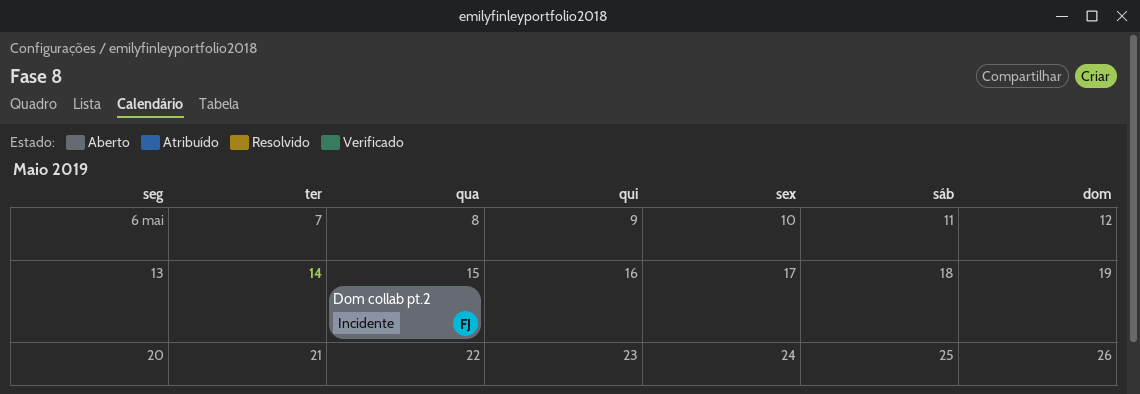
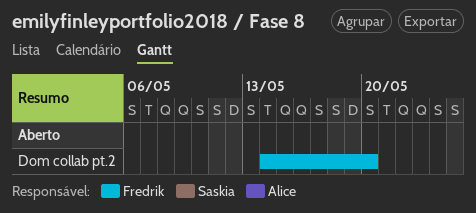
Dom collab pt.2, due: May 15 -> May 20

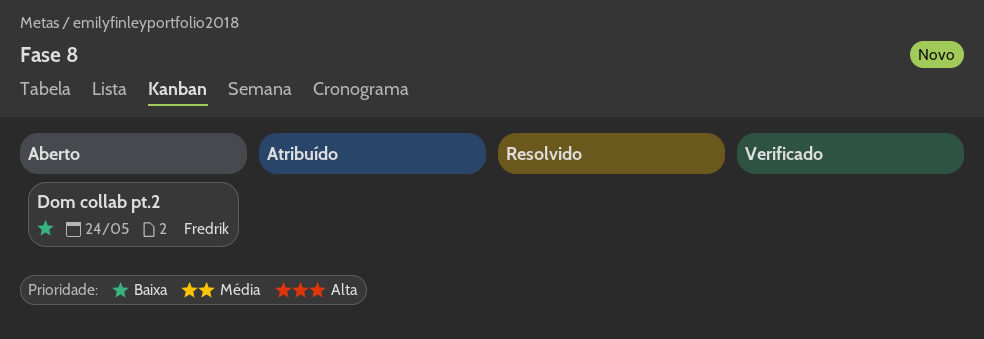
Dom collab pt.2, due: May 20 -> May 24

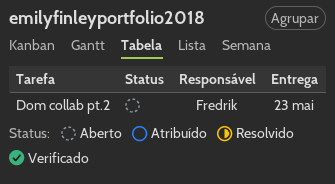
Dom collab pt.2, due: May 24 -> May 23

